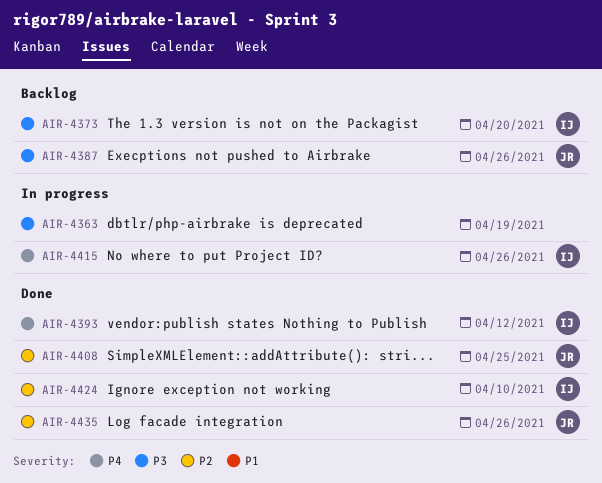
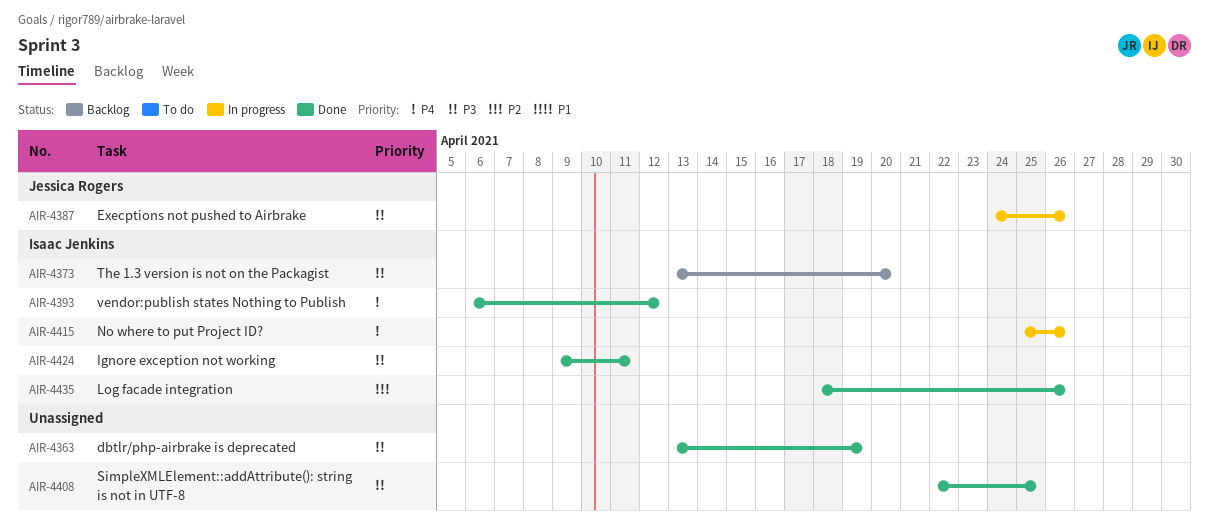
AIR-4363, status: In progress -> Done
AIR-4387, status: Backlog -> In progress
AIR-4408, owner: Jessica Rogers -> none
AIR-4408, priority: P2 -> P3
AIR-4424, priority: P2 -> P3
AIR-4424, due: Apr 10 -> Apr 11
AIR-4435, owner: Jessica Rogers -> Isaac Jenkins

